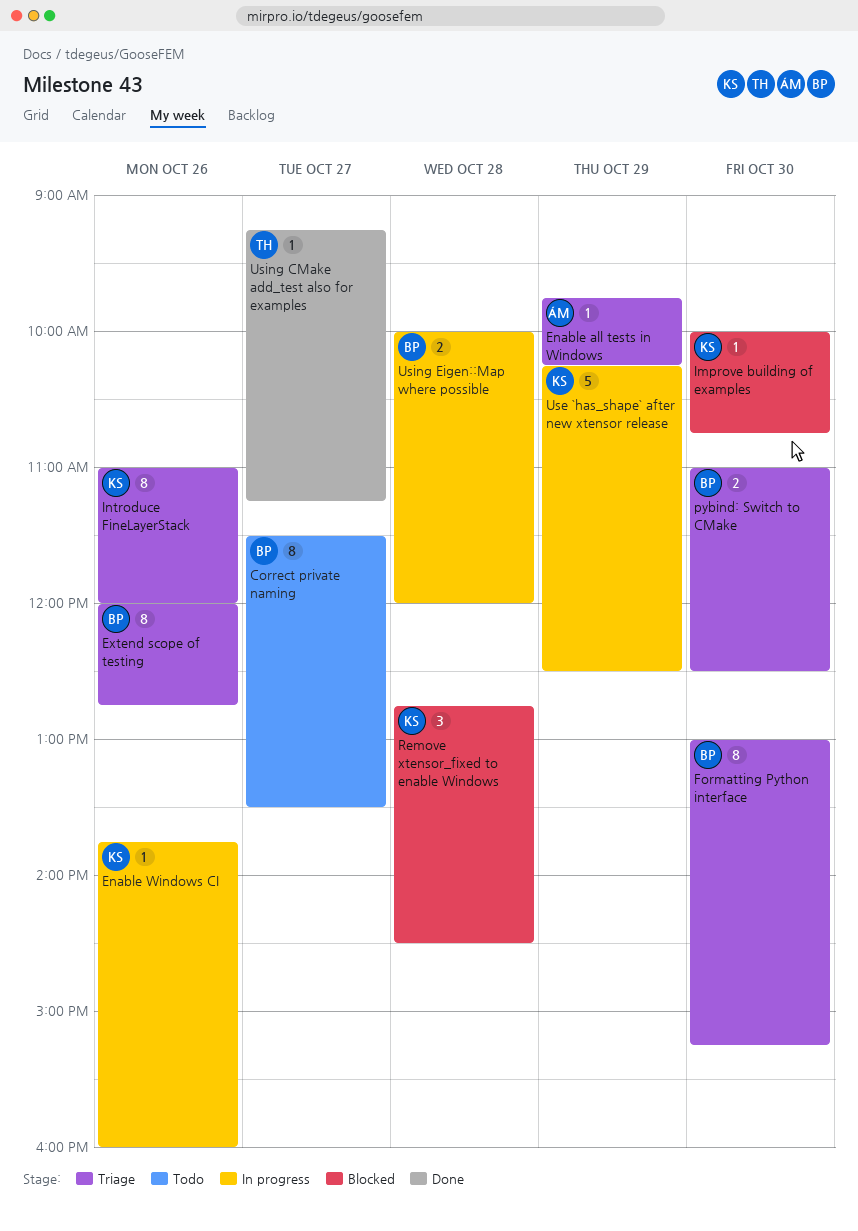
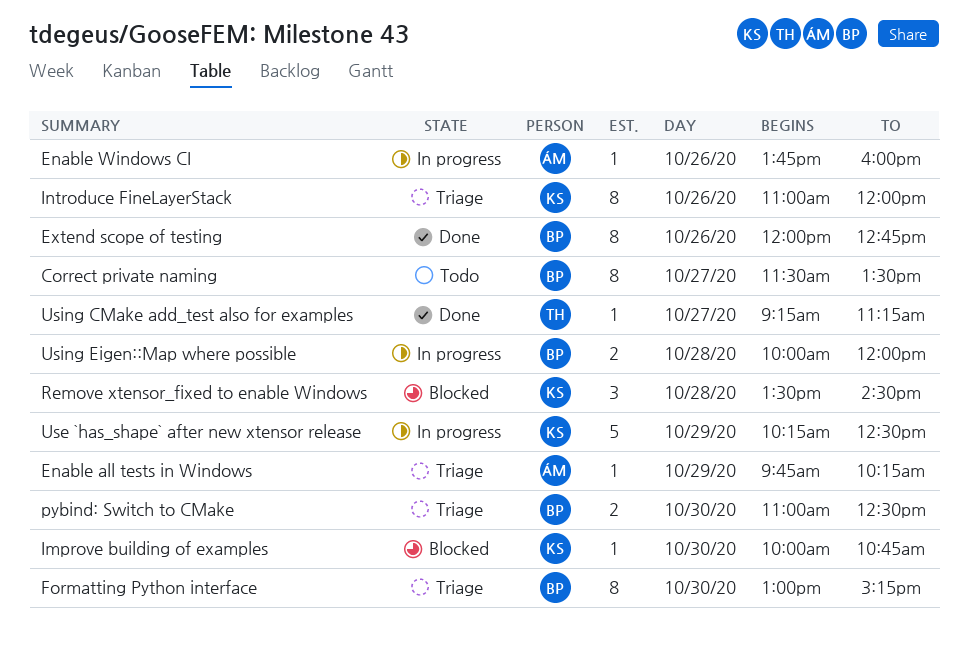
Enable Windows CI, owner: KS -> ÁM
Extend scope of testing, status: Triage -> Done
Remove xtensor_fixed to enable Windows, begins: 12:45 -> 13:30

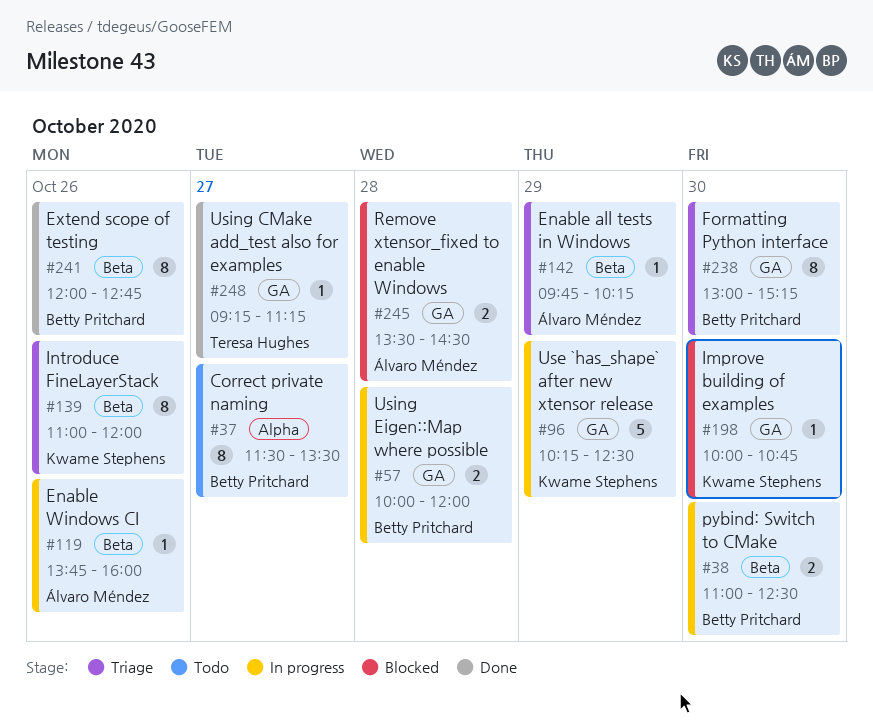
pybind: Switch to CMake, status: Triage -> In progress
Remove xtensor_fixed to enable Windows, owner: Kwame Stephens -> Álvaro Méndez
Remove xtensor_fixed to enable Windows, estimate: 3 -> 2

